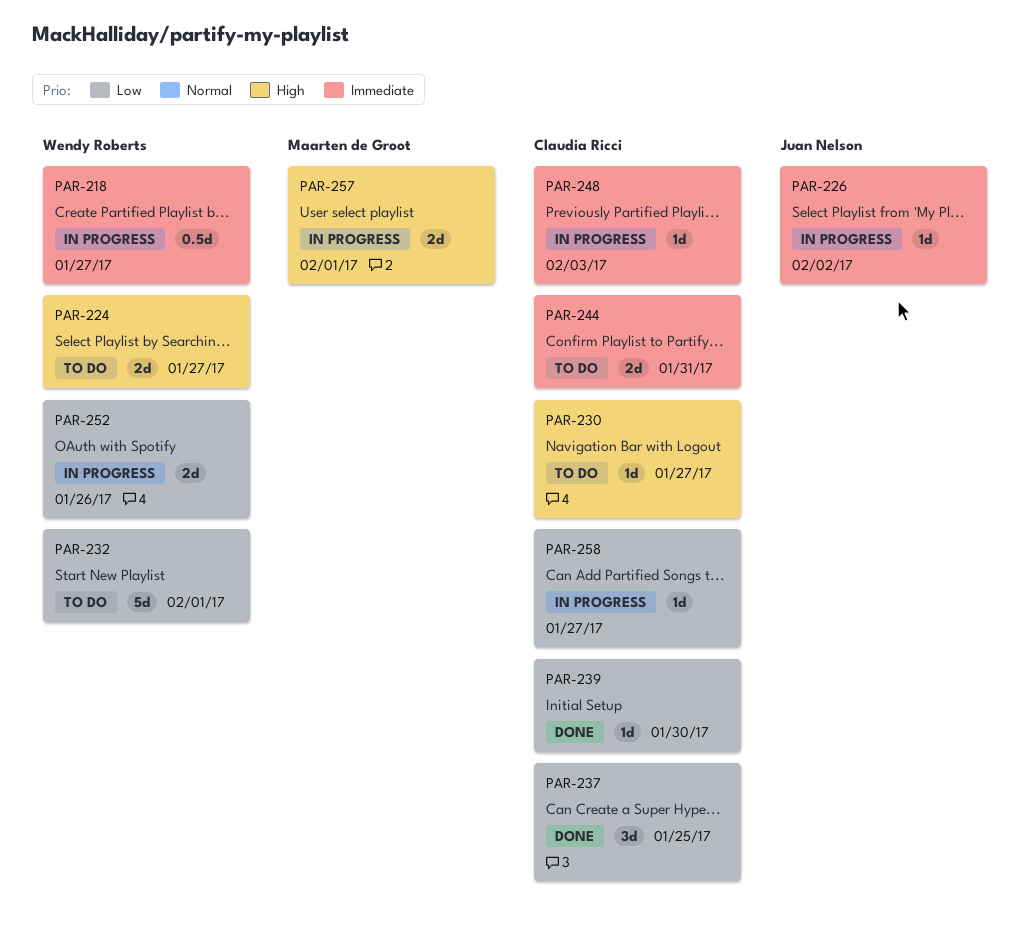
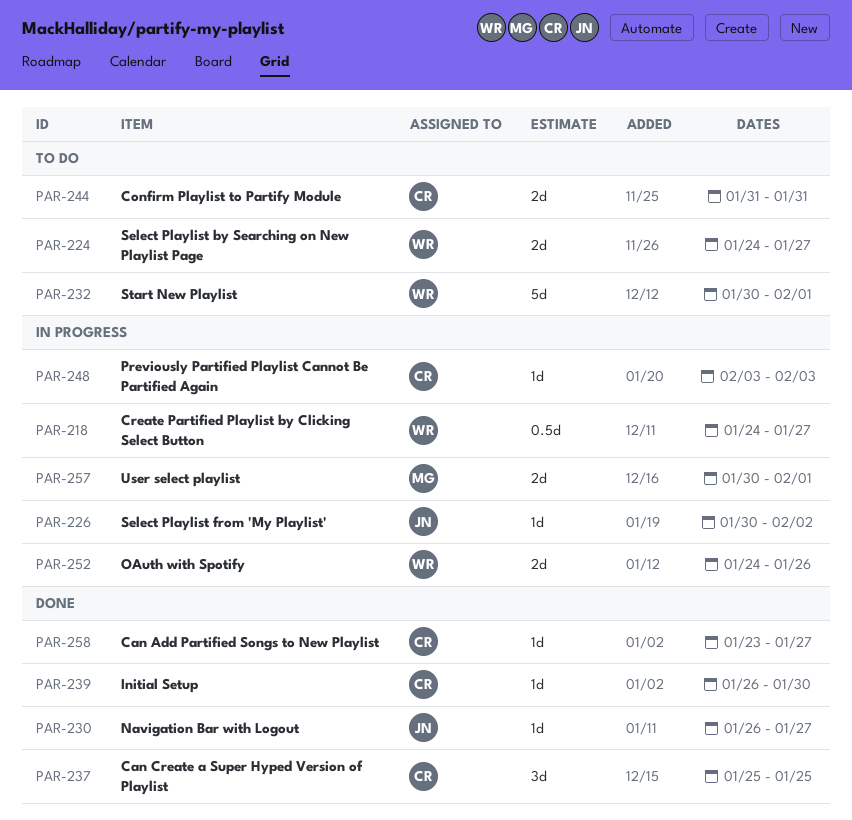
PAR-230, status: To do -> Done
PAR-230, owner: Claudia Ricci -> Juan Nelson
PAR-258, status: In progress -> Done

